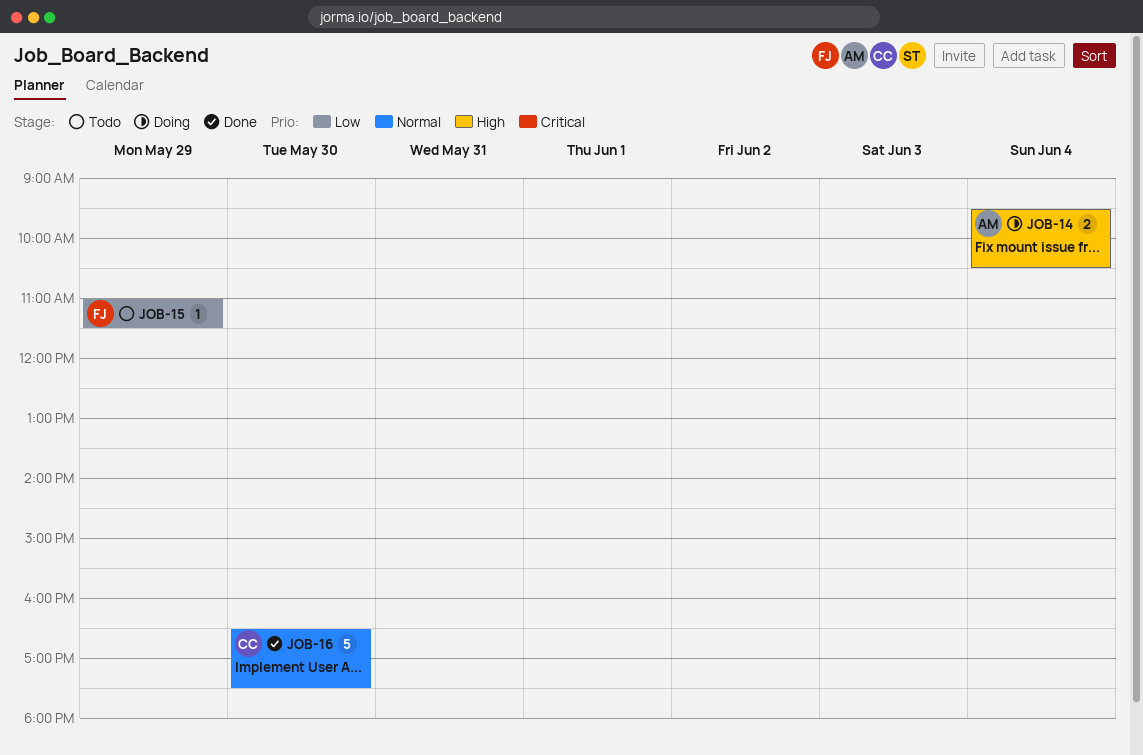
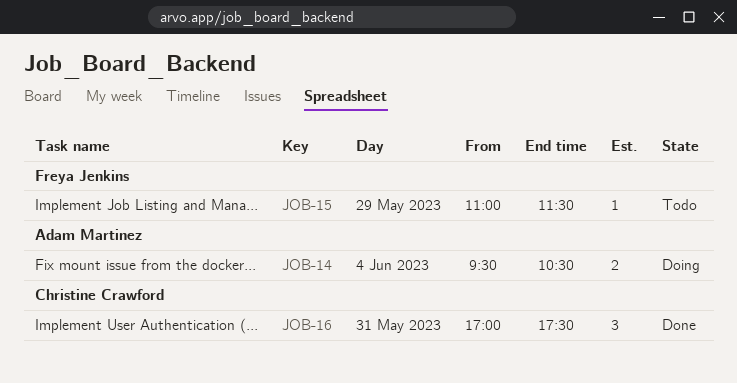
JOB-16, estimate: 5 -> 3
JOB-16, day: May 30 -> May 31
JOB-16, begins: 16:30 -> 17:00

